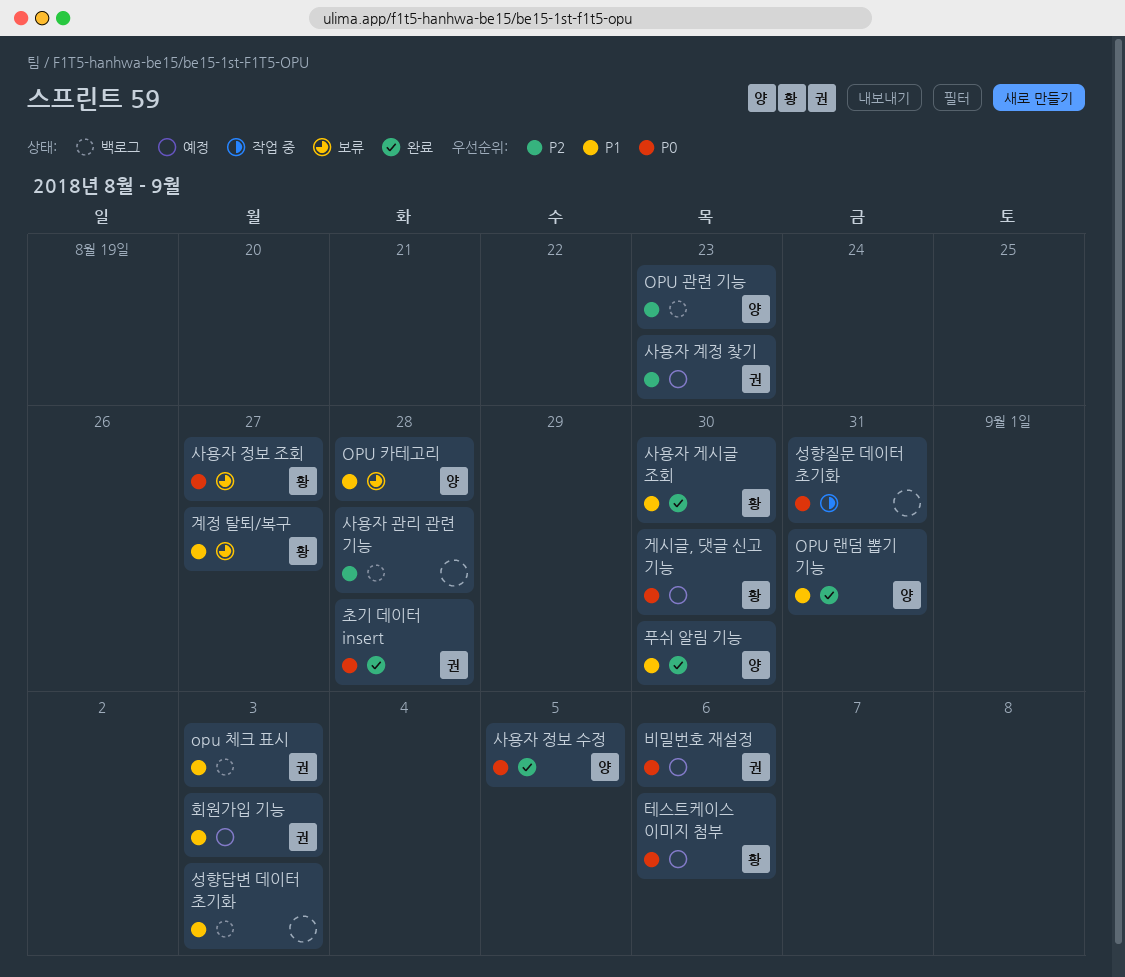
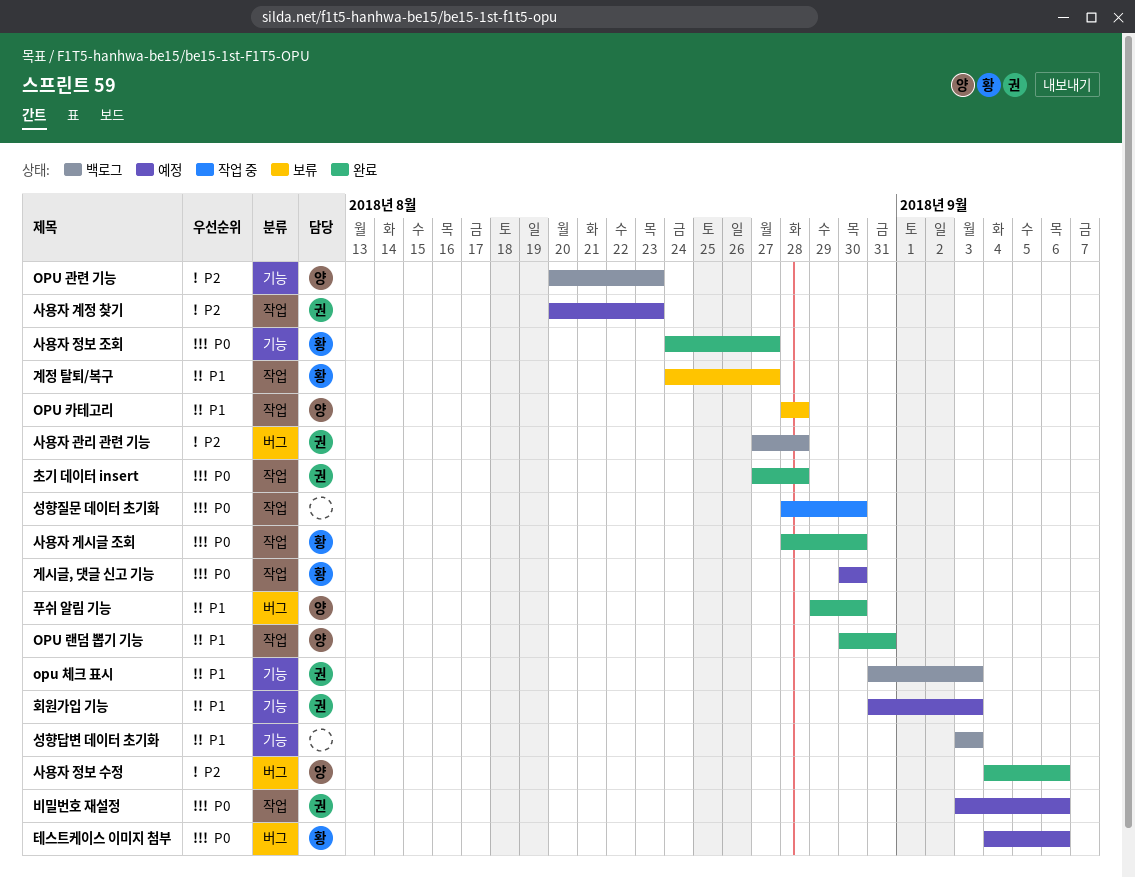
사용자 게시글 조회, priority: P1 -> P0
사용자 관리 관련 기능, owner: none -> 권
사용자 정보 수정, priority: P0 -> P2
사용자 정보 수정, due: Sep 5 -> Sep 6
사용자 정보 조회, status: 보류 -> 완료
성향질문 데이터 초기화, due: Aug 31 -> Aug 30

